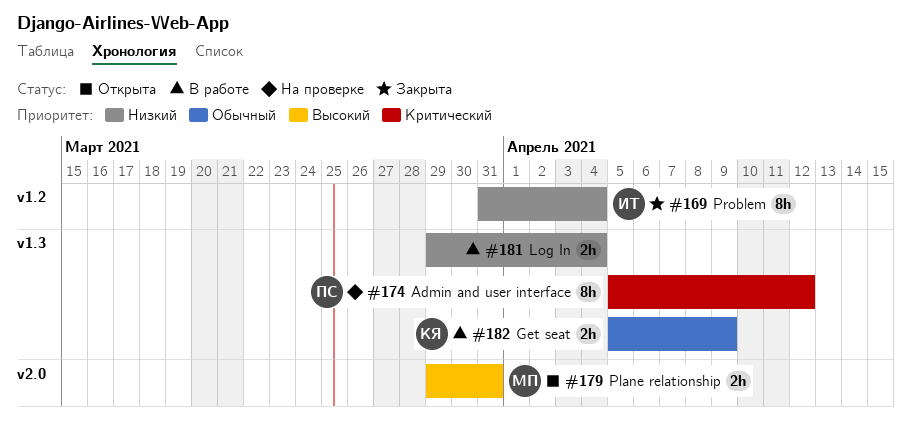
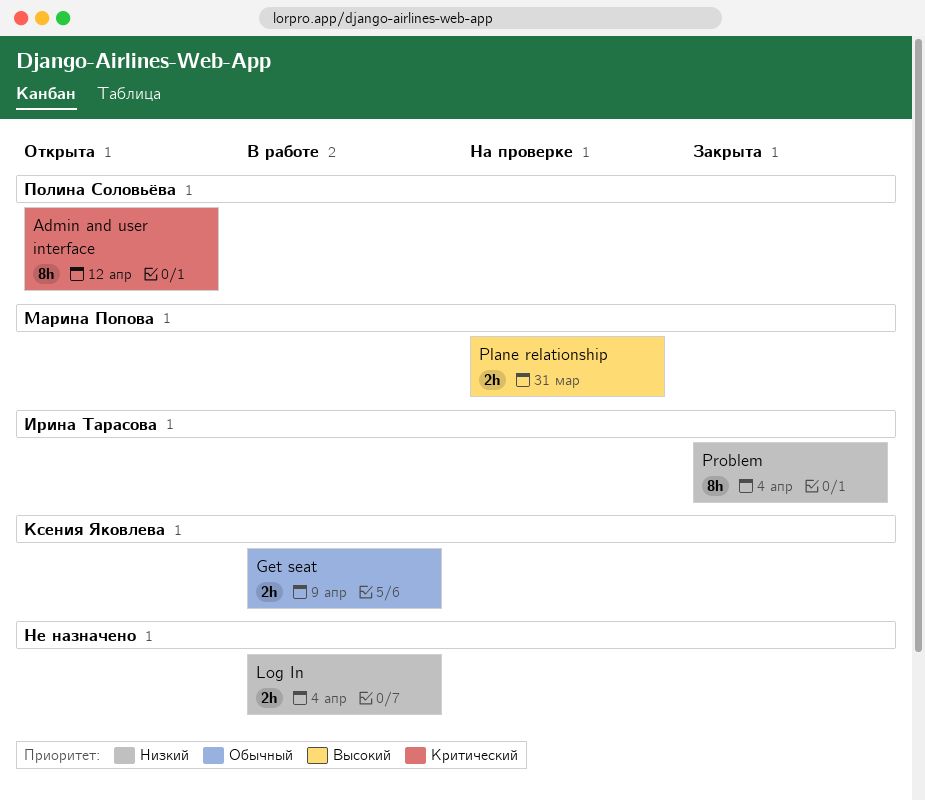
Admin and user interface, status: На проверке -> Открыта
Plane relationship, status: Открыта -> На проверке

